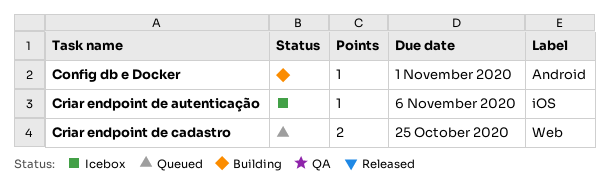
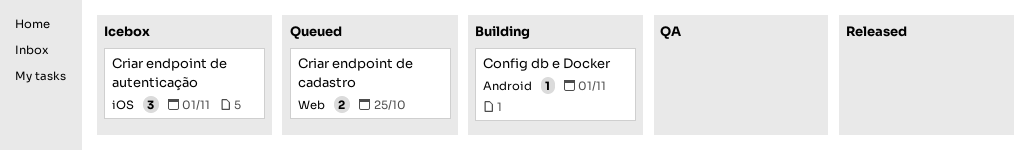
Criar endpoint de autenticação, estimate: 1 -> 3
Criar endpoint de autenticação, due: Nov 6 -> Nov 1

